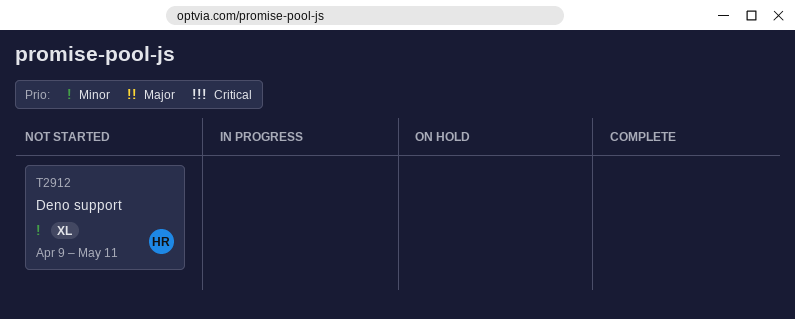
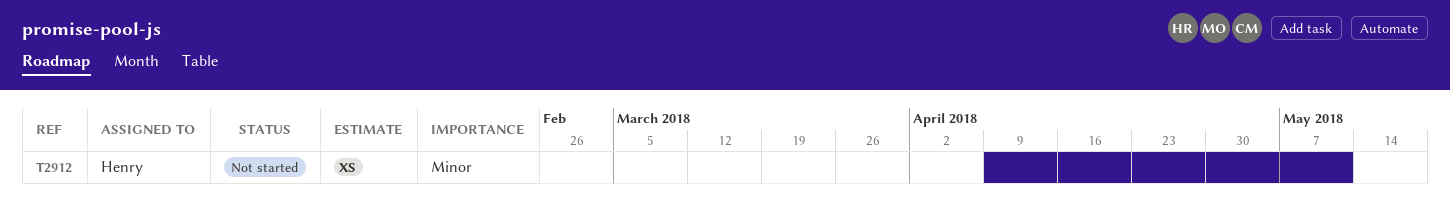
T2912, estimate: XL -> XS

